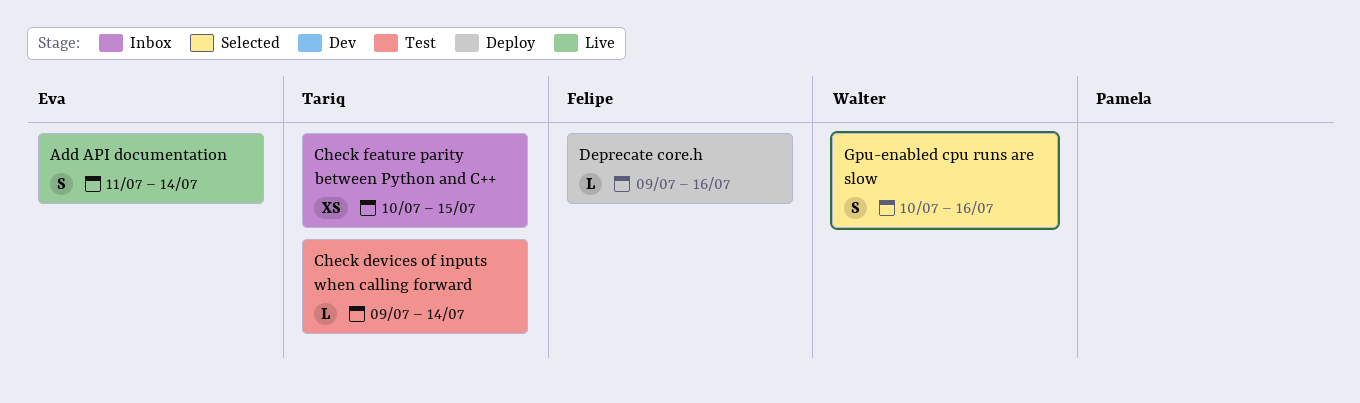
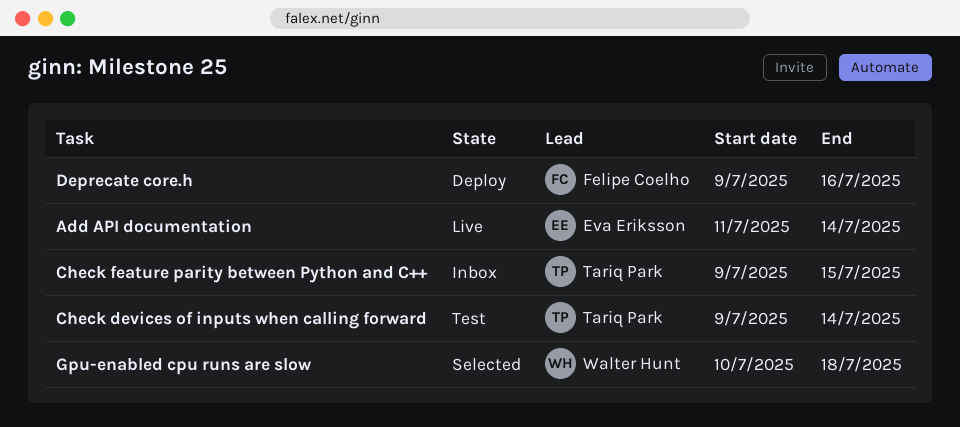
Check feature parity between Python and C++, start: Jul 10 -> Jul 9
Gpu-enabled cpu runs are slow, due: Jul 16 -> Jul 18

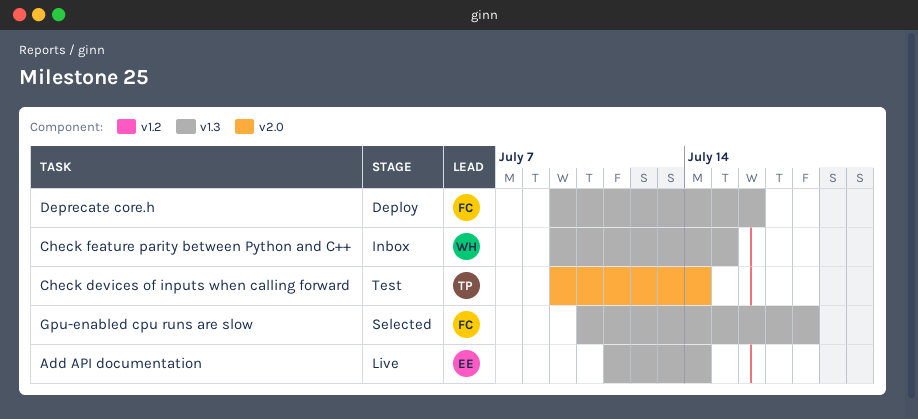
Check feature parity between Python and C++, owner: Tariq Park -> Walter Hunt
Gpu-enabled cpu runs are slow, owner: Walter Hunt -> Felipe Coelho

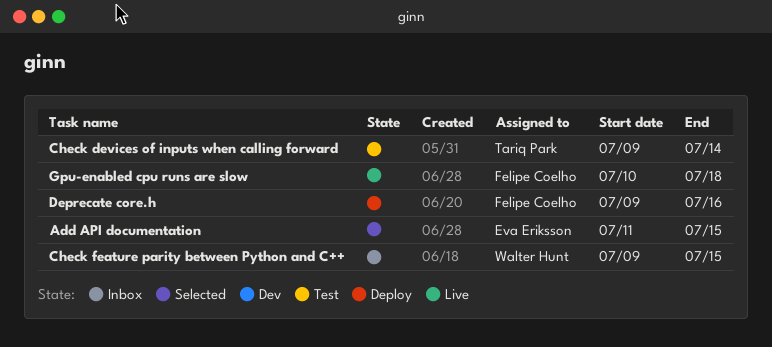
Add API documentation, status: Live -> Selected
Add API documentation, due: Jul 14 -> Jul 15
Gpu-enabled cpu runs are slow, status: Selected -> Live

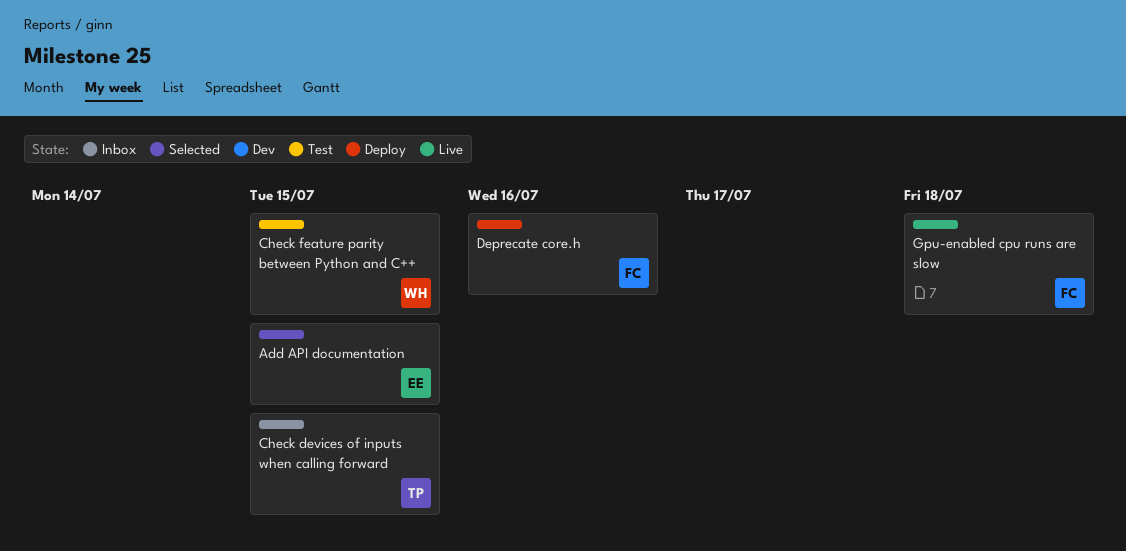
Check devices of inputs when calling forward, status: Test -> Inbox
Check devices of inputs when calling forward, due: Jul 14 -> Jul 15
Check feature parity between Python and C++, status: Inbox -> Test

